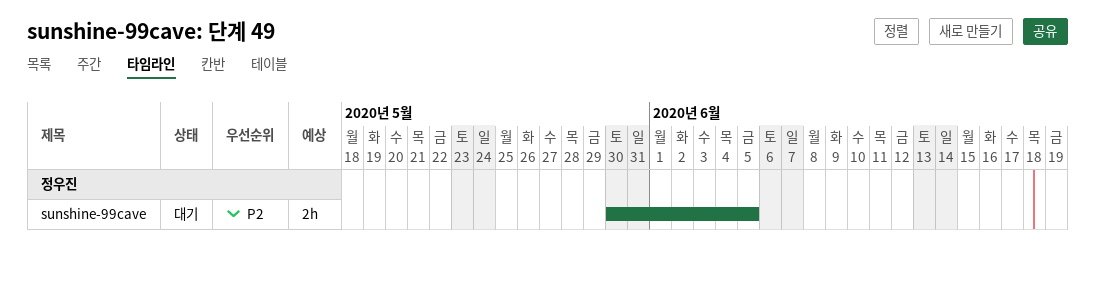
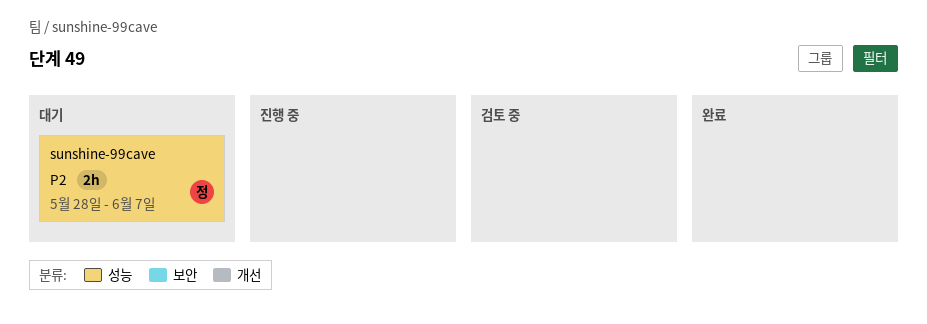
sunshine-99cave, start: May 30 -> May 28
sunshine-99cave, due: Jun 5 -> Jun 7

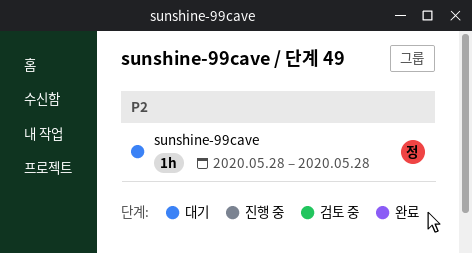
sunshine-99cave, estimate: 2h -> 1h
sunshine-99cave, due: Jun 7 -> May 28

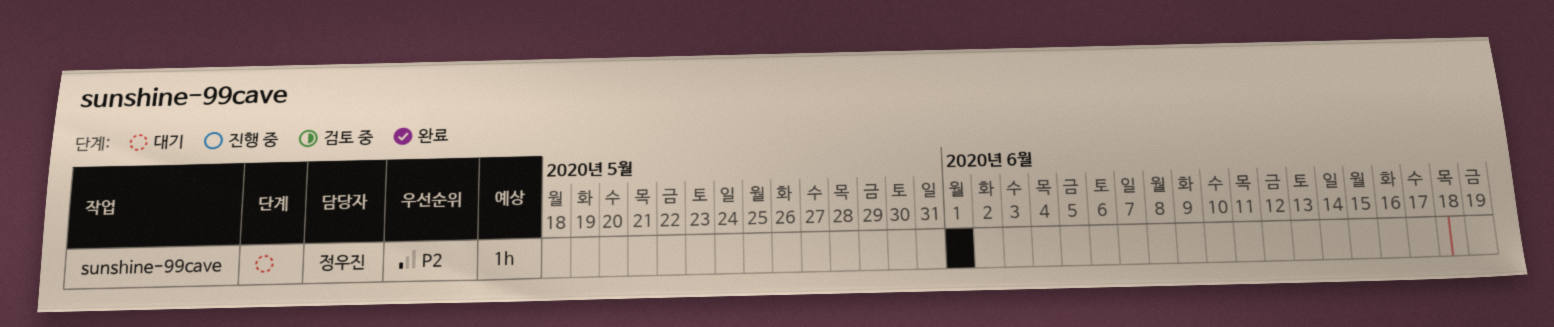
sunshine-99cave, start: May 28 -> Jun 1
sunshine-99cave, due: May 28 -> Jun 1

